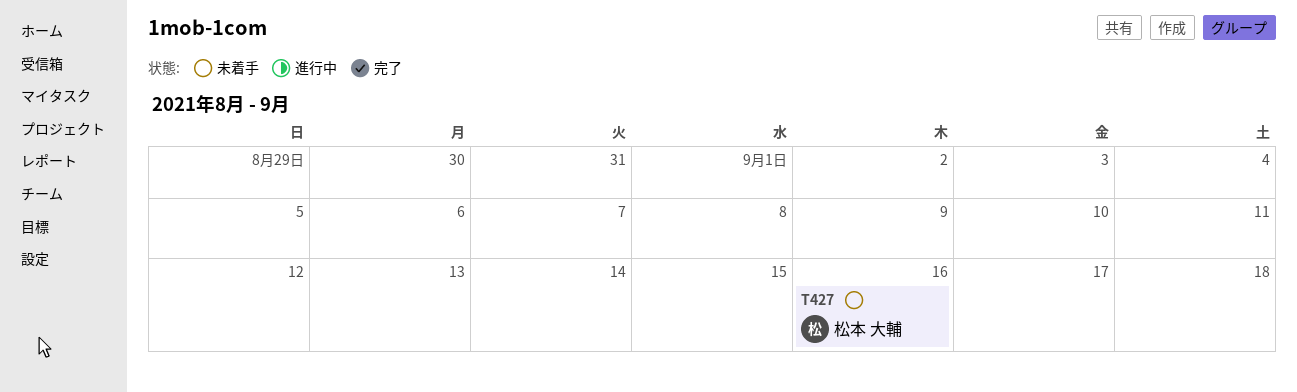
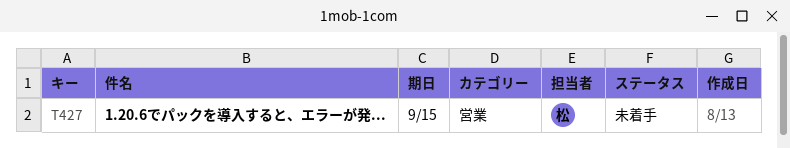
T427, due: Sep 16 -> Sep 15

